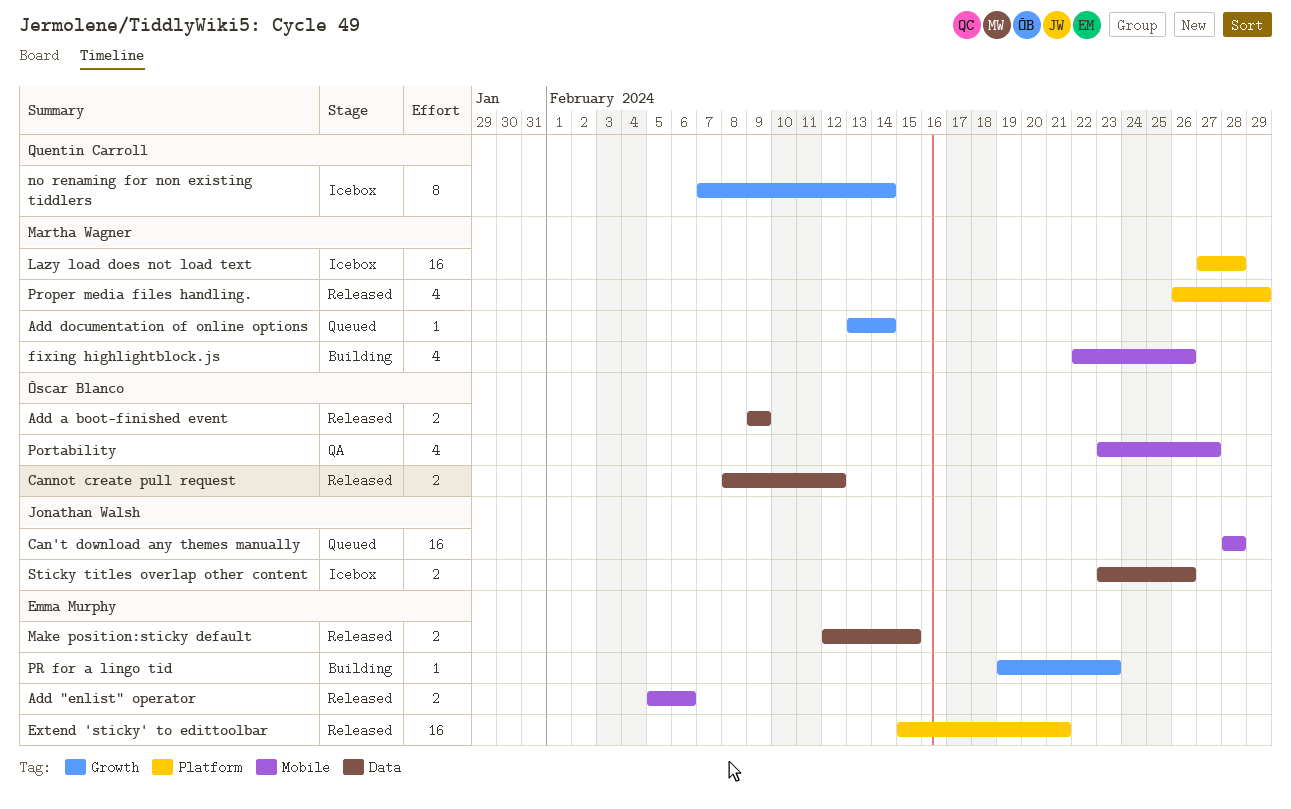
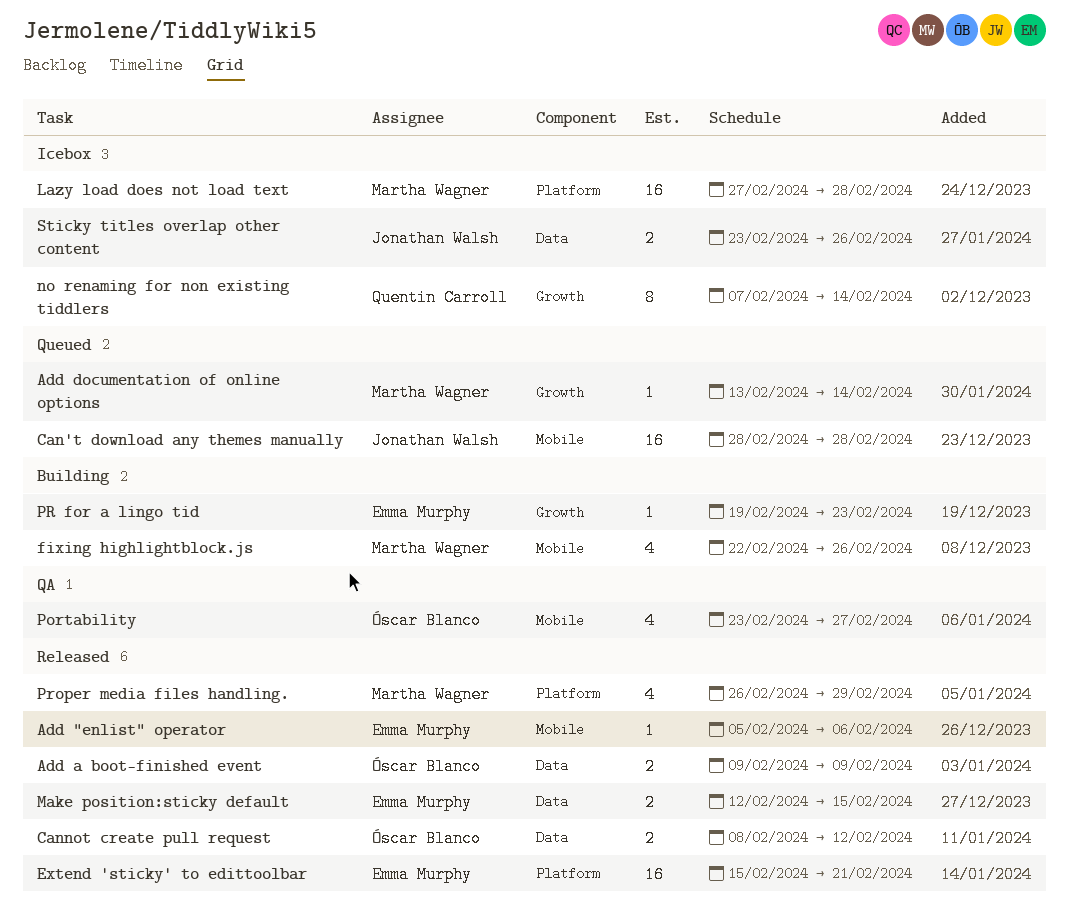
Add "enlist" operator, estimate: 2 -> 1

